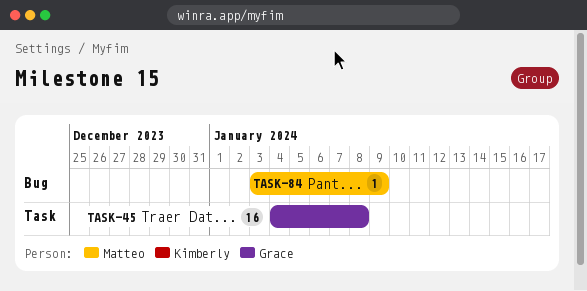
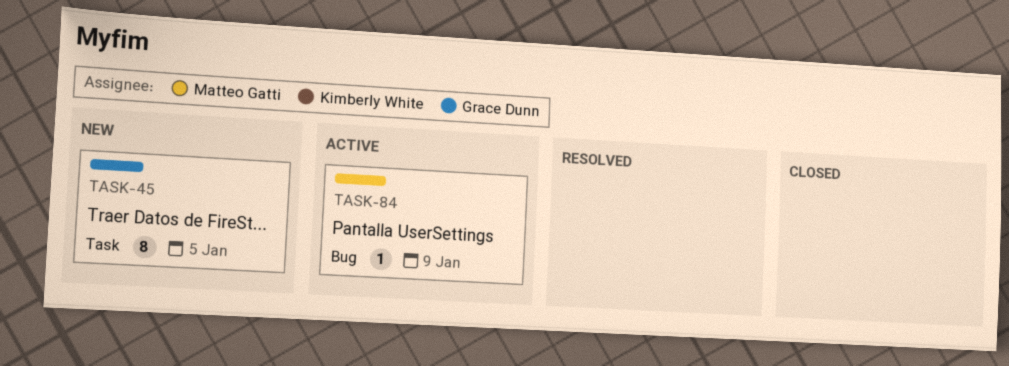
TASK-45, estimate: 16 -> 8
TASK-45, due: Jan 8 -> Jan 5

